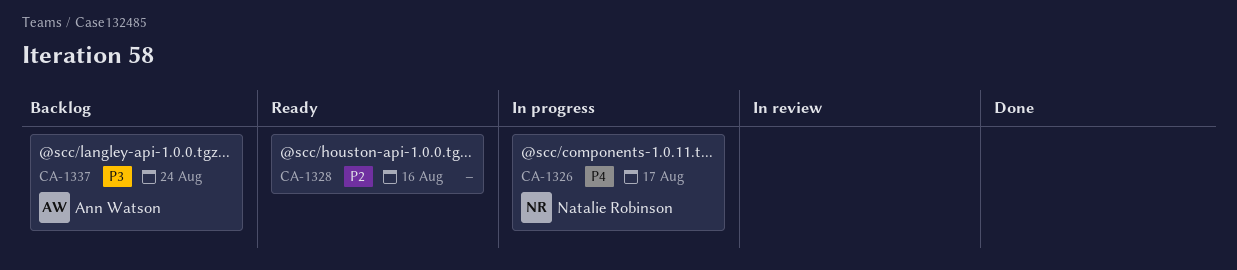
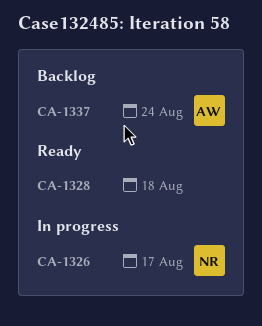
CA-1328, due: Aug 16 -> Aug 18

